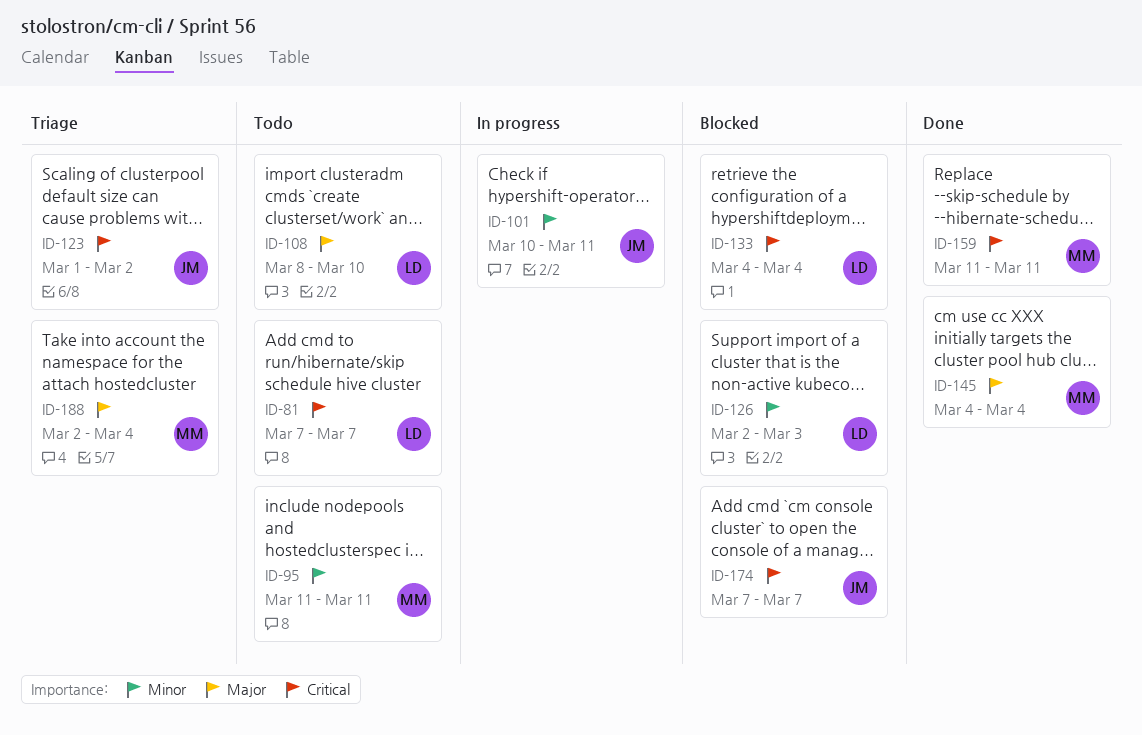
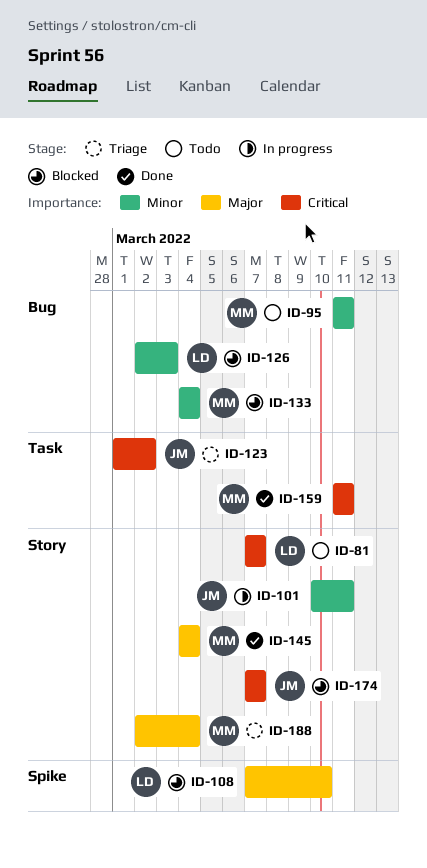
ID-108, status: Todo -> Blocked
ID-108, start: Mar 8 -> Mar 7
ID-133, owner: LD -> MM
ID-133, priority: Critical -> Minor

